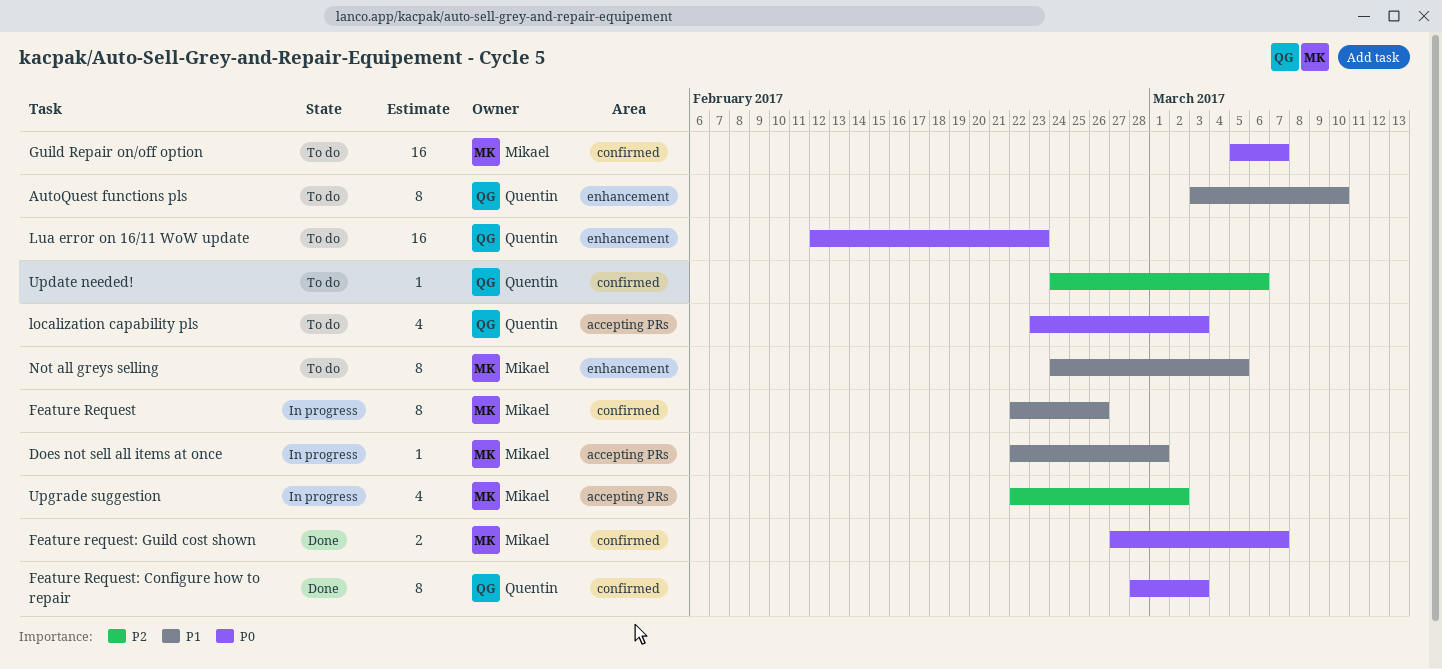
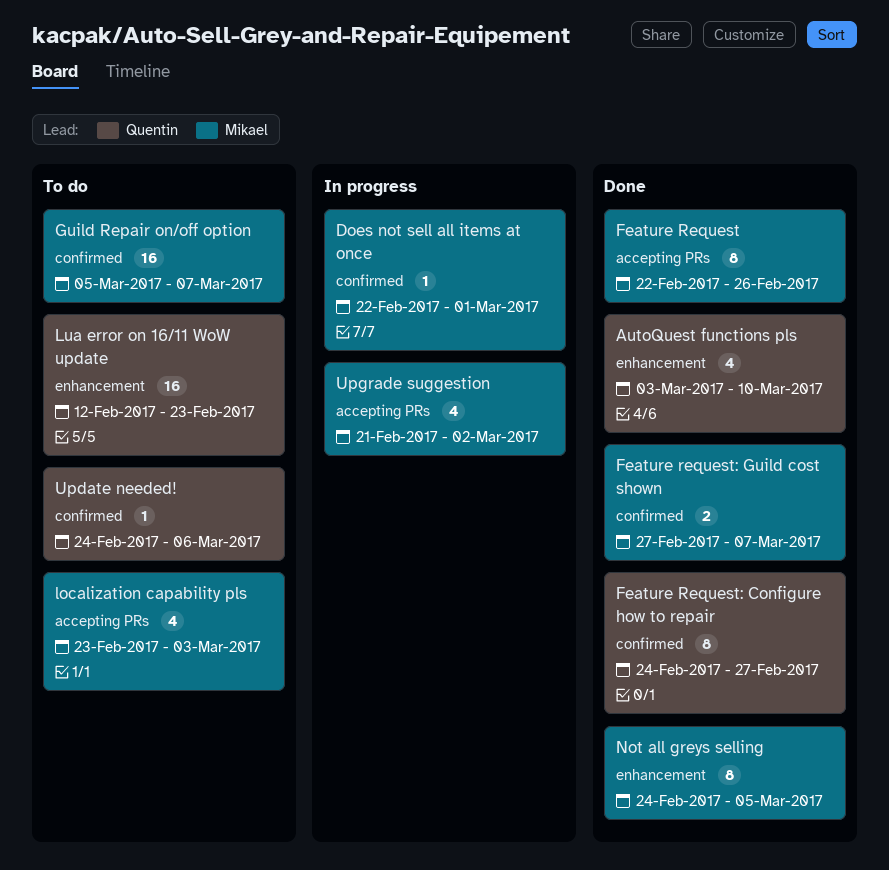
AutoQuest functions pls, status: To do -> Done
AutoQuest functions pls, estimate: 8 -> 4
Does not sell all items at once, label: accepting PRs -> confirmed
Feature Request, status: In progress -> Done
Feature Request, label: confirmed -> accepting PRs
Feature Request: Configure how to repair, start: Feb 28 -> Feb 24
Feature Request: Configure how to repair, due: Mar 3 -> Feb 27
localization capability pls, owner: Quentin -> Mikael
Not all greys selling, status: To do -> Done
Upgrade suggestion, start: Feb 22 -> Feb 21

